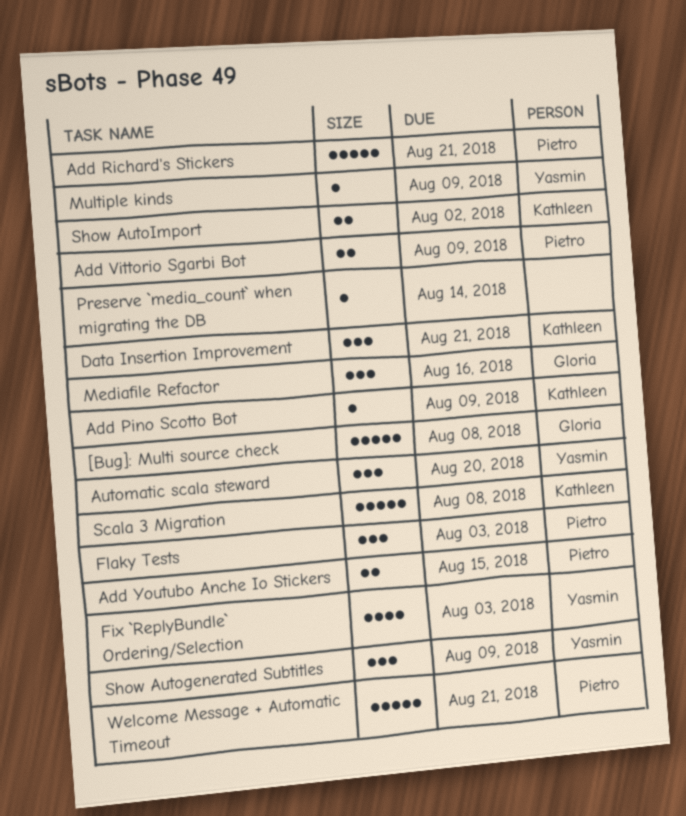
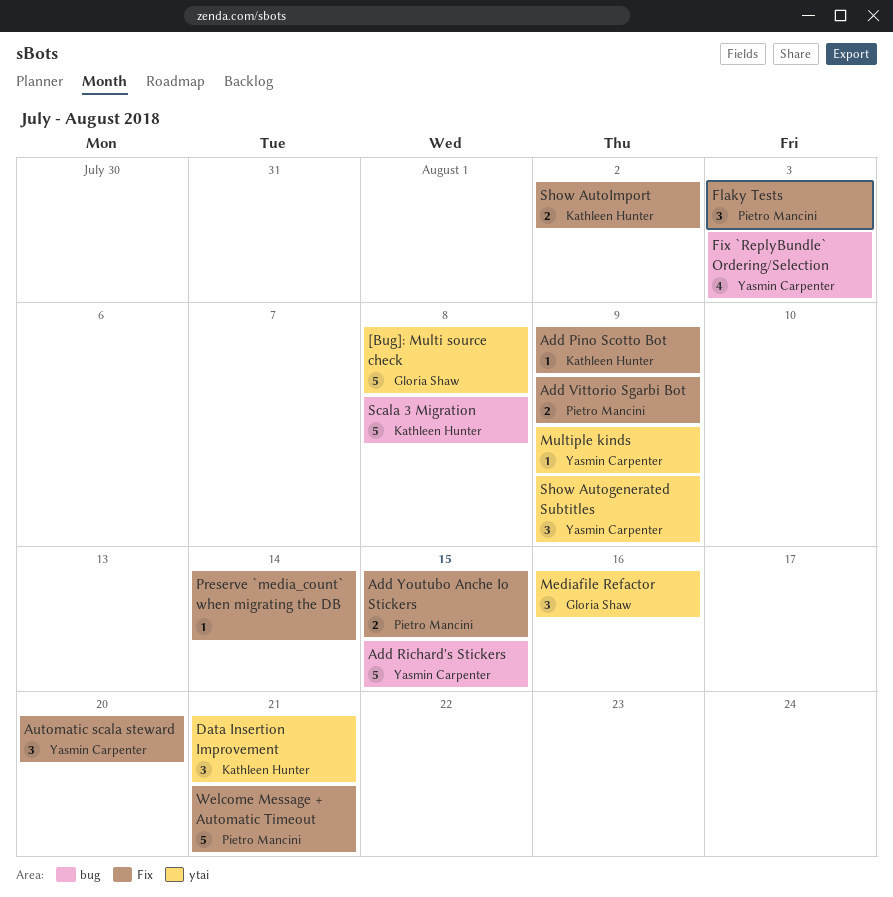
Add Richard's Stickers, owner: Pietro Mancini -> Yasmin Carpenter
Add Richard's Stickers, due: Aug 21 -> Aug 15

